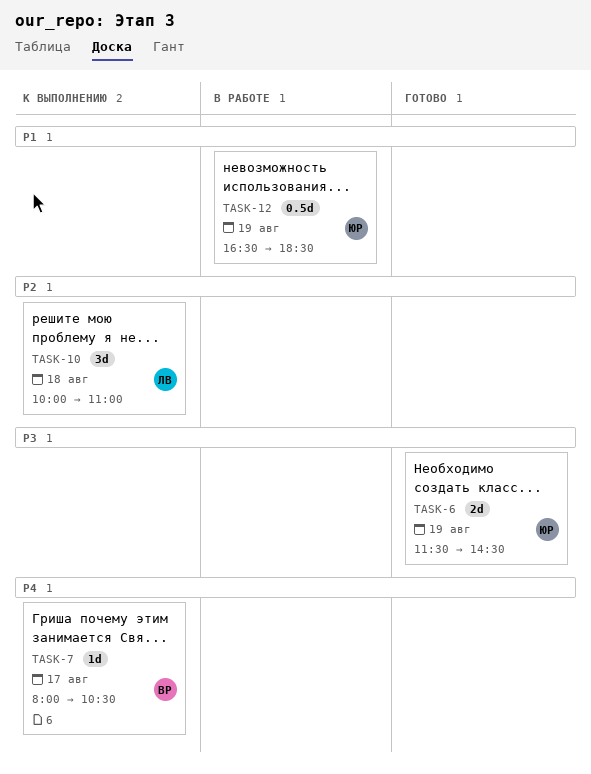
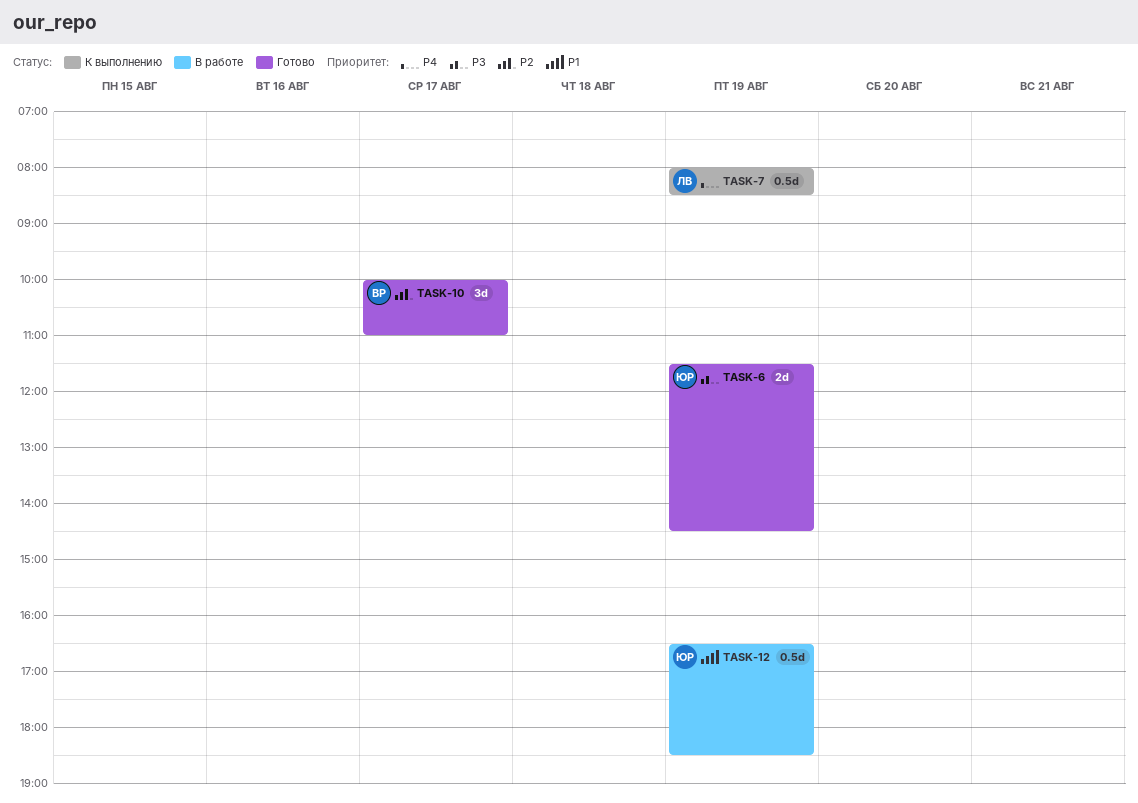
TASK-7, owner: ВР -> ЛВ
TASK-7, estimate: 1d -> 0.5d
TASK-7, day: Aug 17 -> Aug 19
TASK-7, ends: 10:30 -> 08:30
TASK-10, status: К выполнению -> Готово
TASK-10, owner: ЛВ -> ВР
TASK-10, day: Aug 18 -> Aug 17

